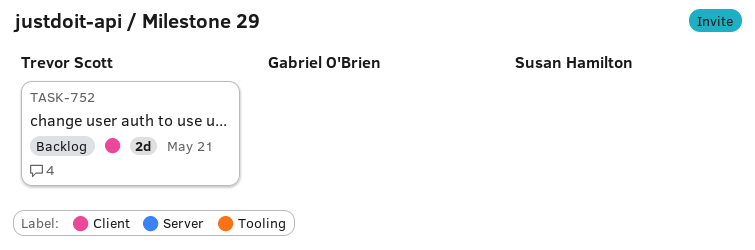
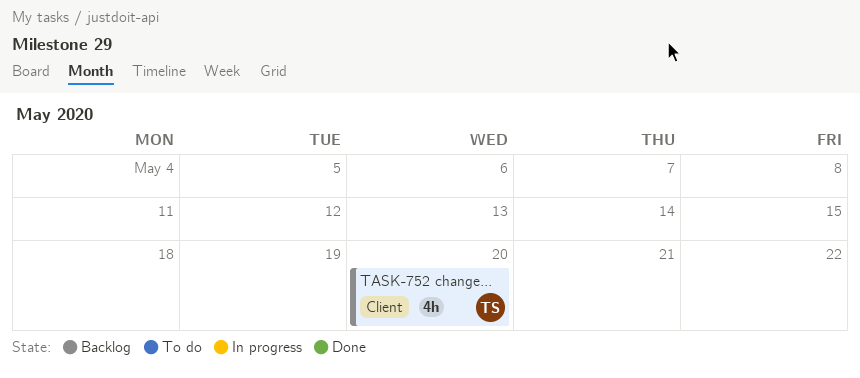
TASK-752, estimate: 2d -> 4h
TASK-752, due: May 21 -> May 20

